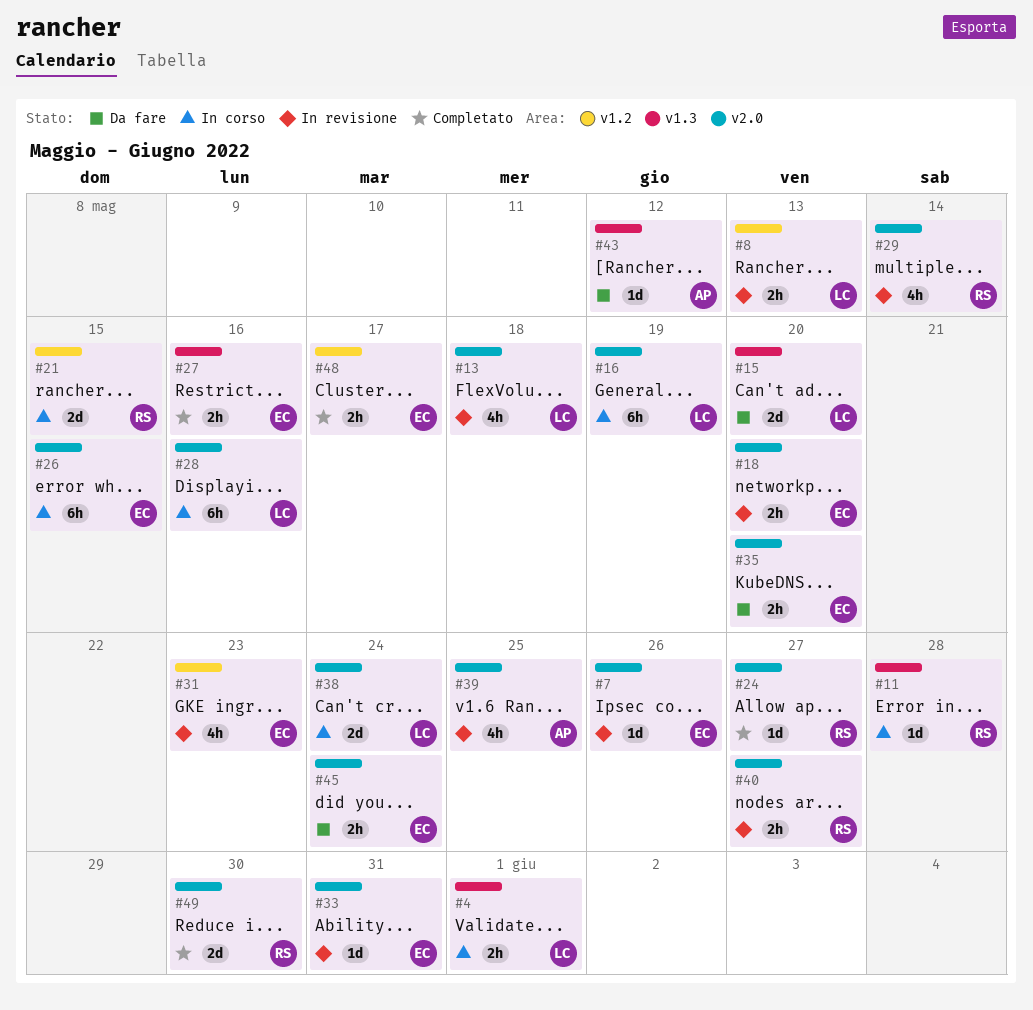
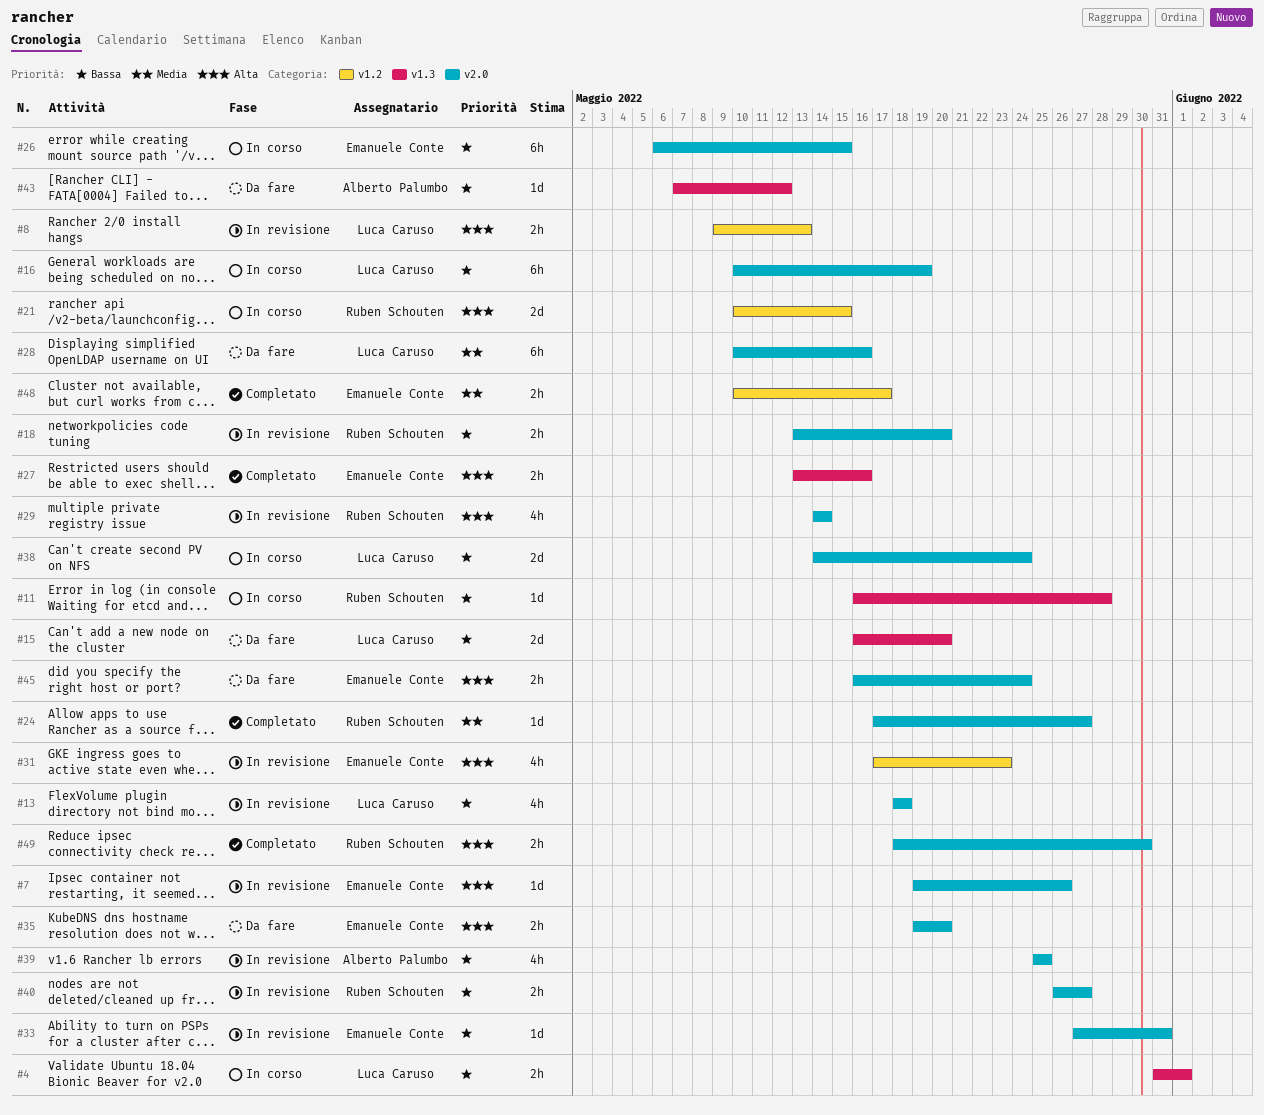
#18, owner: Emanuele Conte -> Ruben Schouten
#28, status: In corso -> Da fare
#49, estimate: 2d -> 2h

